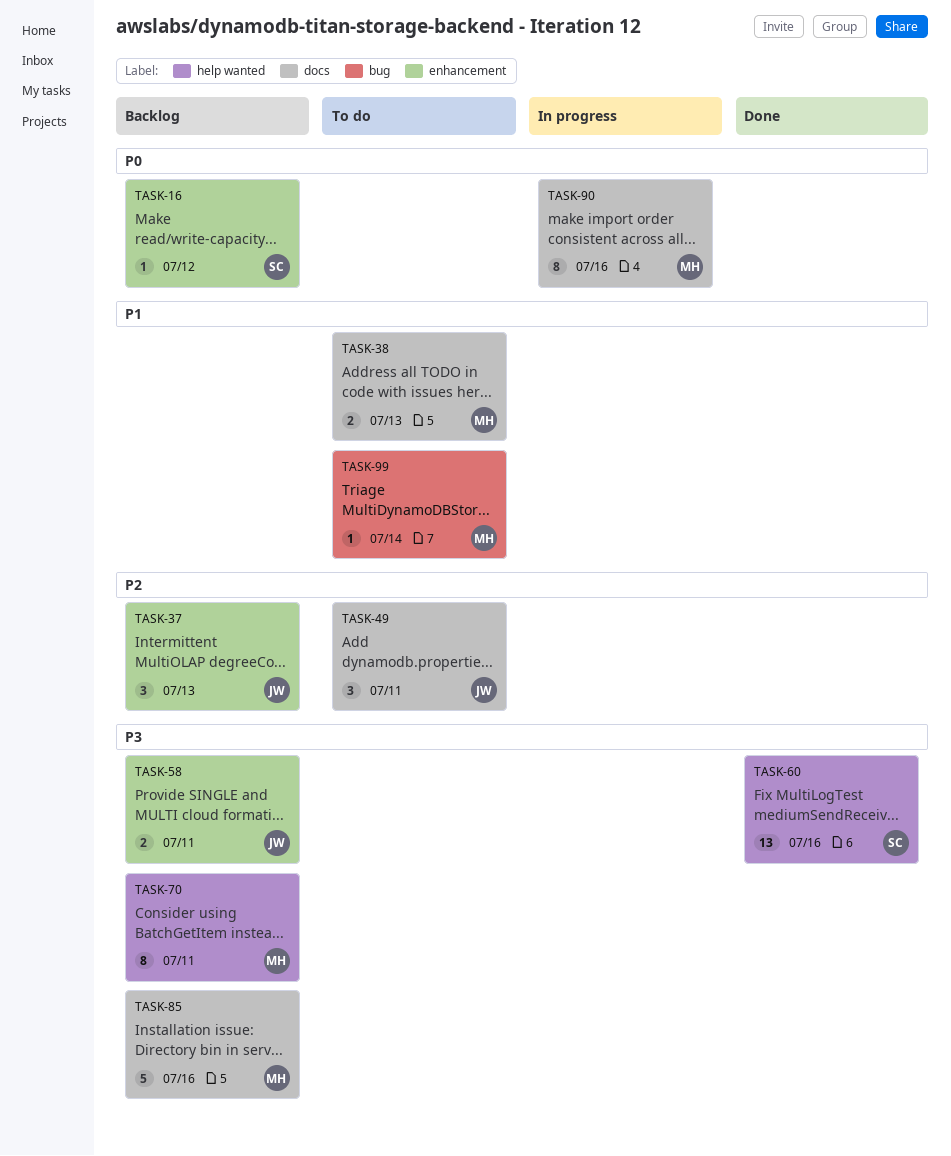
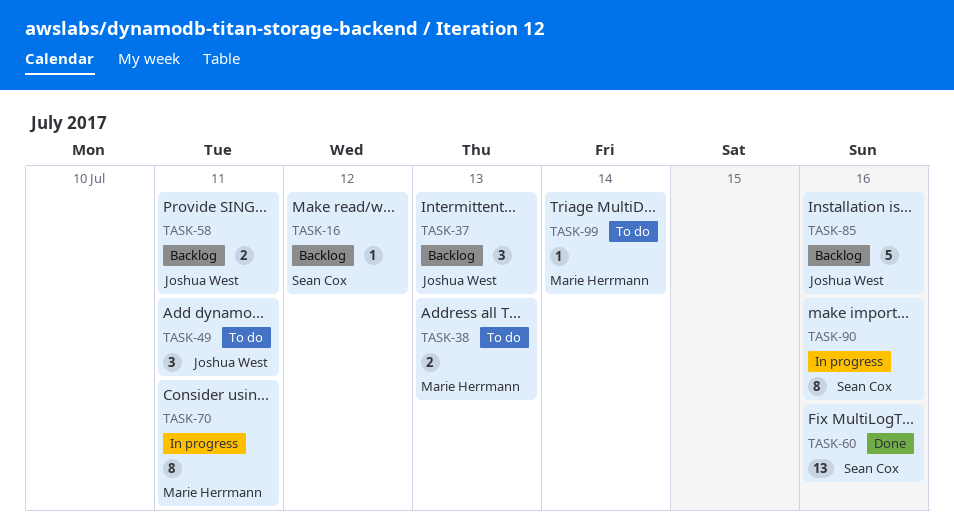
TASK-70, status: Backlog -> In progress
TASK-85, owner: Marie Herrmann -> Joshua West
TASK-90, owner: Marie Herrmann -> Sean Cox

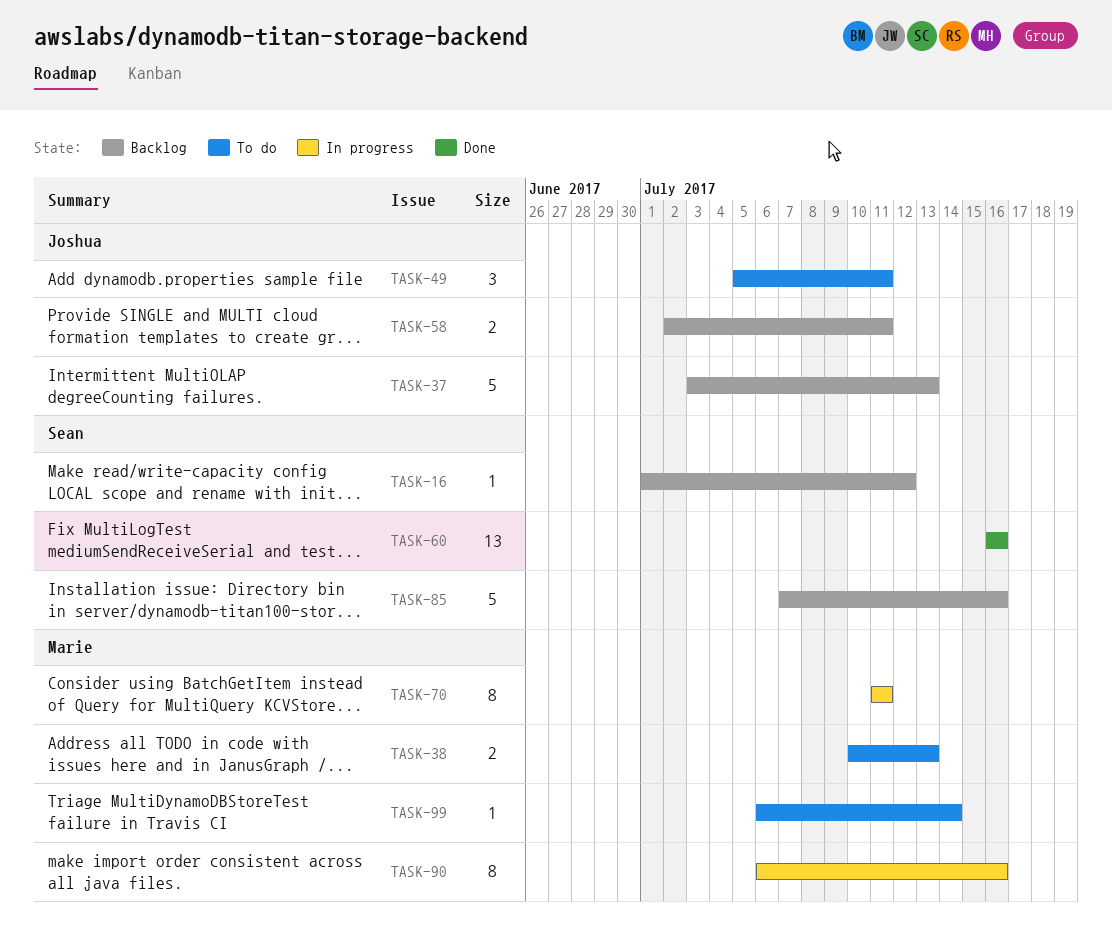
TASK-37, estimate: 3 -> 5
TASK-85, owner: Joshua West -> Sean Cox
TASK-90, owner: Sean Cox -> Marie Herrmann

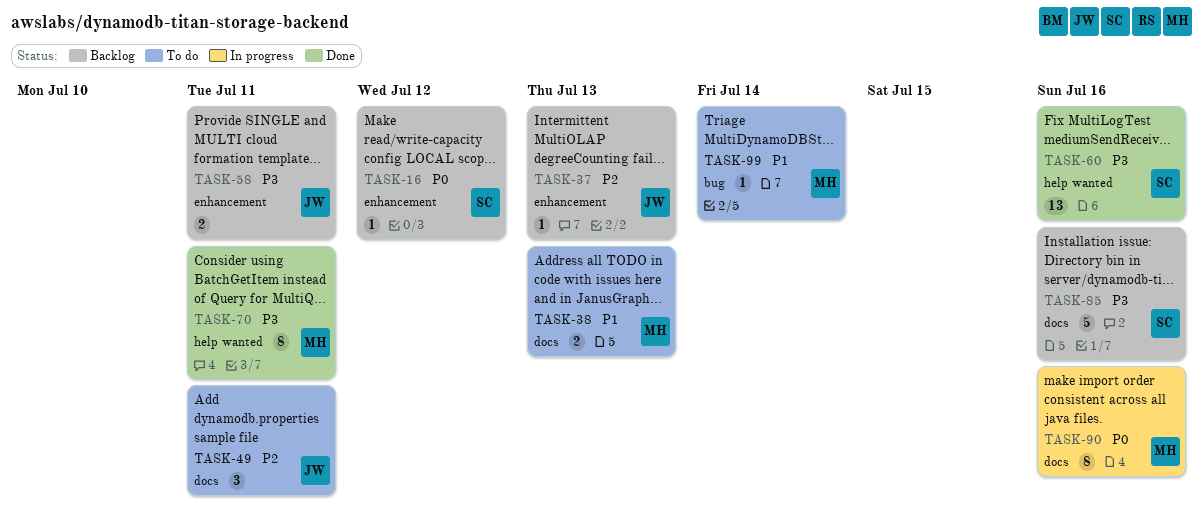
TASK-37, estimate: 5 -> 1
TASK-70, status: In progress -> Done

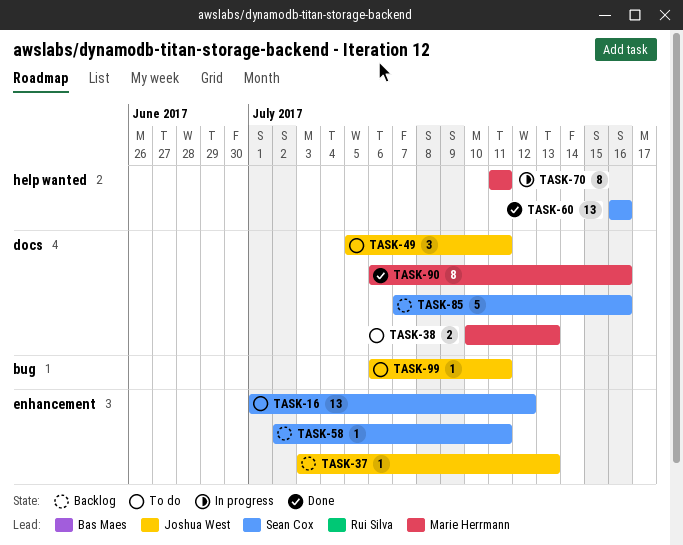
TASK-16, status: Backlog -> To do
TASK-16, estimate: 1 -> 13
TASK-58, owner: Joshua West -> Sean Cox
TASK-58, estimate: 2 -> 1
TASK-70, status: Done -> In progress
TASK-90, status: In progress -> Done
TASK-99, owner: Marie Herrmann -> Joshua West
TASK-99, due: Jul 14 -> Jul 11

